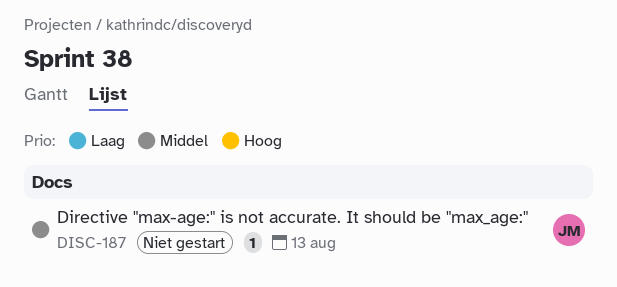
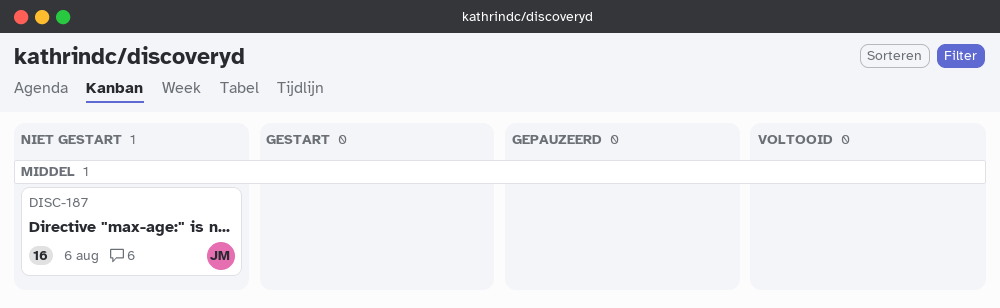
DISC-187, estimate: 1 -> 16
DISC-187, due: Aug 13 -> Aug 6

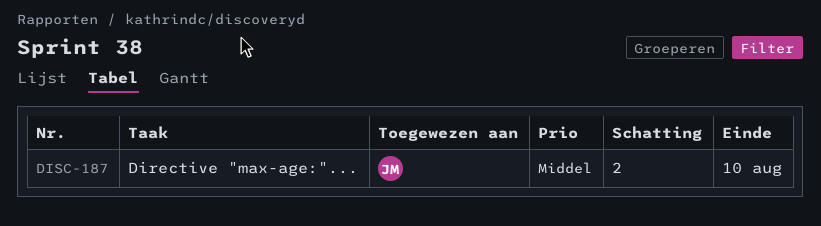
DISC-187, estimate: 16 -> 2
DISC-187, due: Aug 6 -> Aug 10

